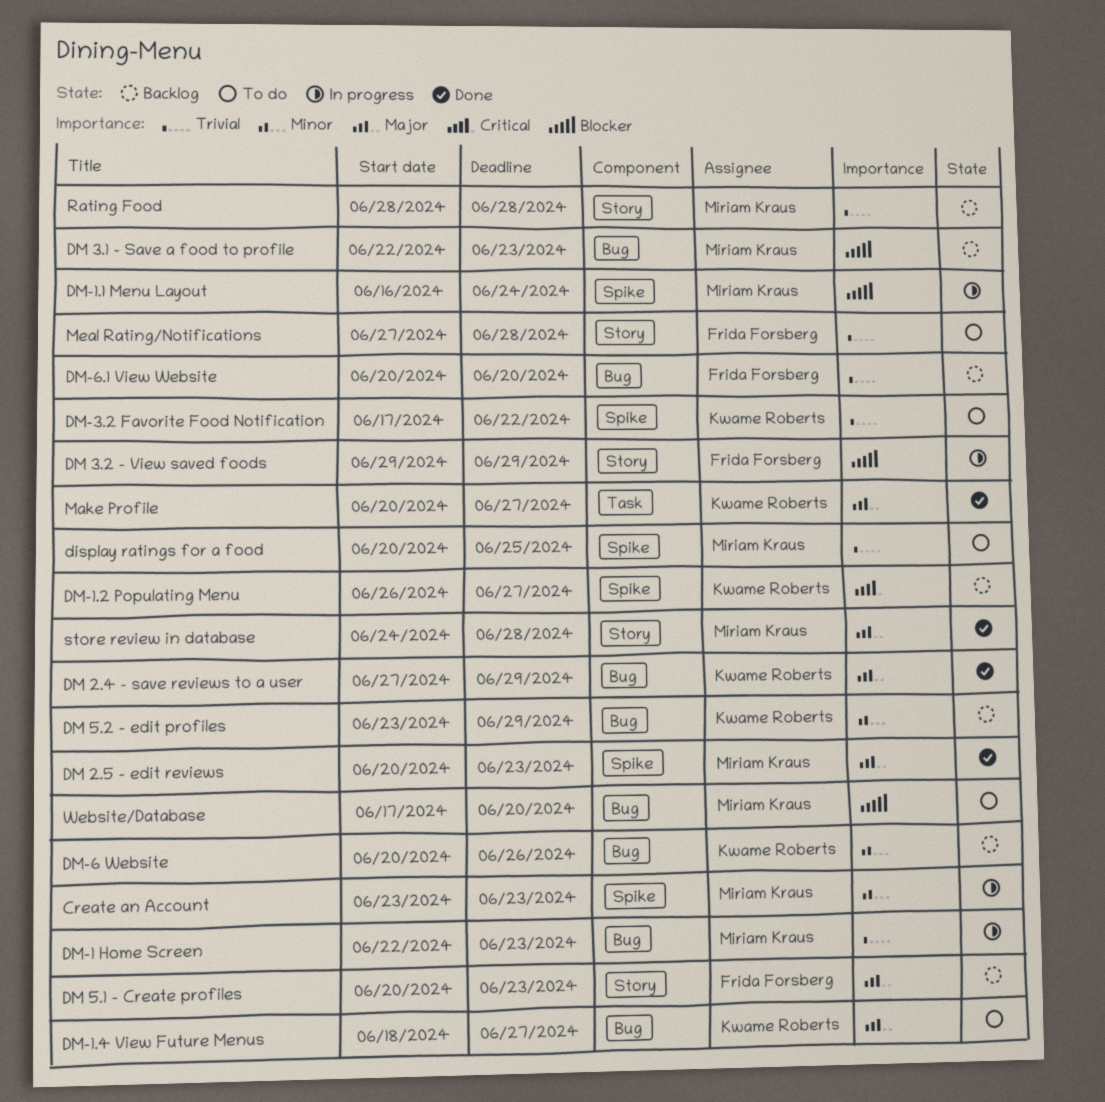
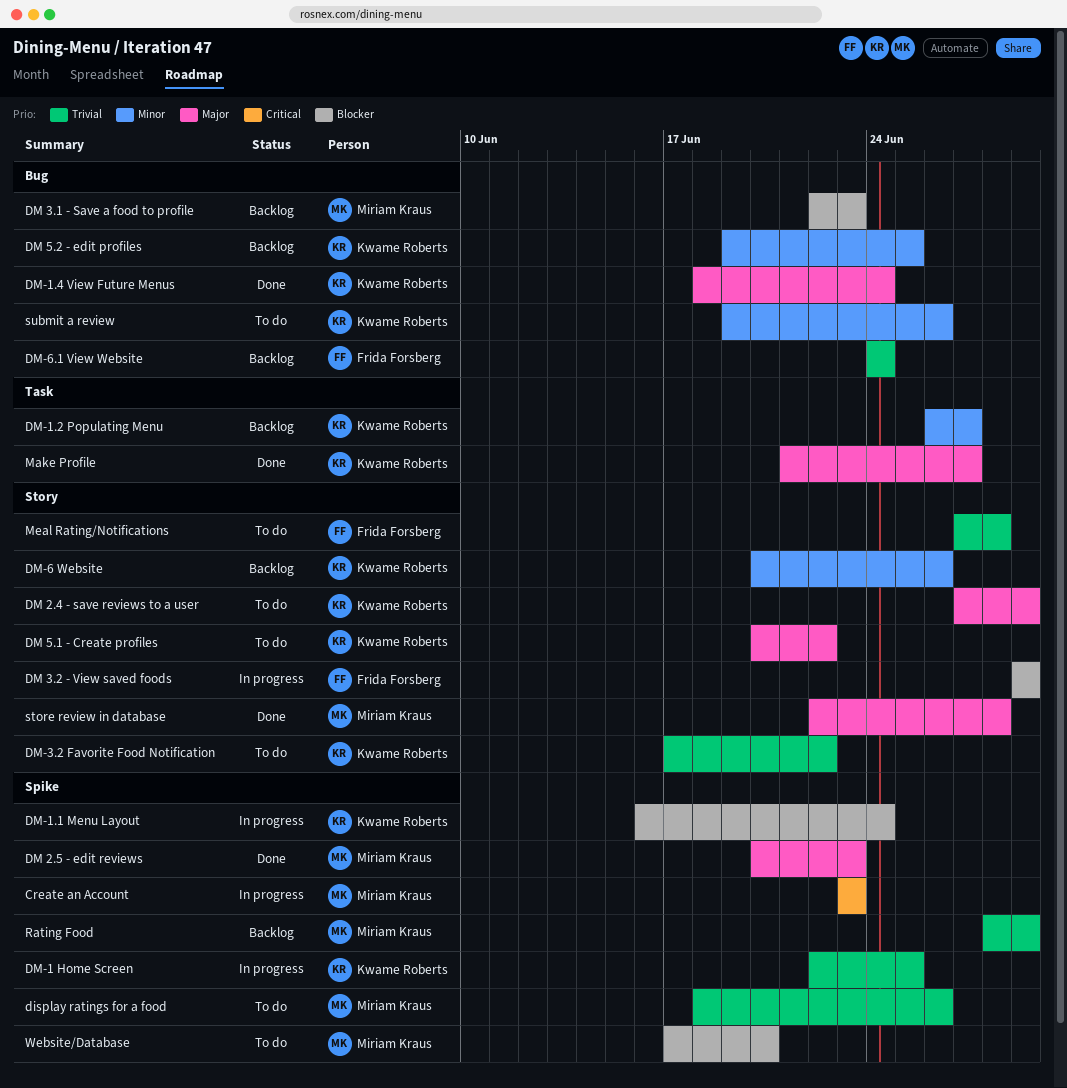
Create an Account, priority: Minor -> Critical
display ratings for a food, start: Jun 20 -> Jun 18
display ratings for a food, due: Jun 25 -> Jun 26
DM 2.4 - save reviews to a user, status: Done -> To do
DM 2.4 - save reviews to a user, label: Bug -> Story
DM 5.1 - Create profiles, status: Backlog -> To do
DM 5.1 - Create profiles, owner: Frida Forsberg -> Kwame Roberts
DM 5.1 - Create profiles, due: Jun 23 -> Jun 22
DM 5.2 - edit profiles, start: Jun 23 -> Jun 19
DM 5.2 - edit profiles, due: Jun 29 -> Jun 25
DM-1 Home Screen, owner: Miriam Kraus -> Kwame Roberts
DM-1 Home Screen, label: Bug -> Spike
DM-1 Home Screen, due: Jun 23 -> Jun 25
DM-1.1 Menu Layout, owner: Miriam Kraus -> Kwame Roberts
DM-1.2 Populating Menu, priority: Critical -> Minor
DM-1.2 Populating Menu, label: Spike -> Task
DM-1.4 View Future Menus, status: To do -> Done
DM-1.4 View Future Menus, due: Jun 27 -> Jun 24
DM-3.2 Favorite Food Notification, label: Spike -> Story
DM-6 Website, label: Bug -> Story
DM-6.1 View Website, start: Jun 20 -> Jun 24
DM-6.1 View Website, due: Jun 20 -> Jun 24
Make Profile, start: Jun 20 -> Jun 21
Rating Food, label: Story -> Spike
Rating Food, due: Jun 28 -> Jun 29
store review in database, start: Jun 24 -> Jun 22
submit a review: none -> present
Website/Database, label: Bug -> Spike

